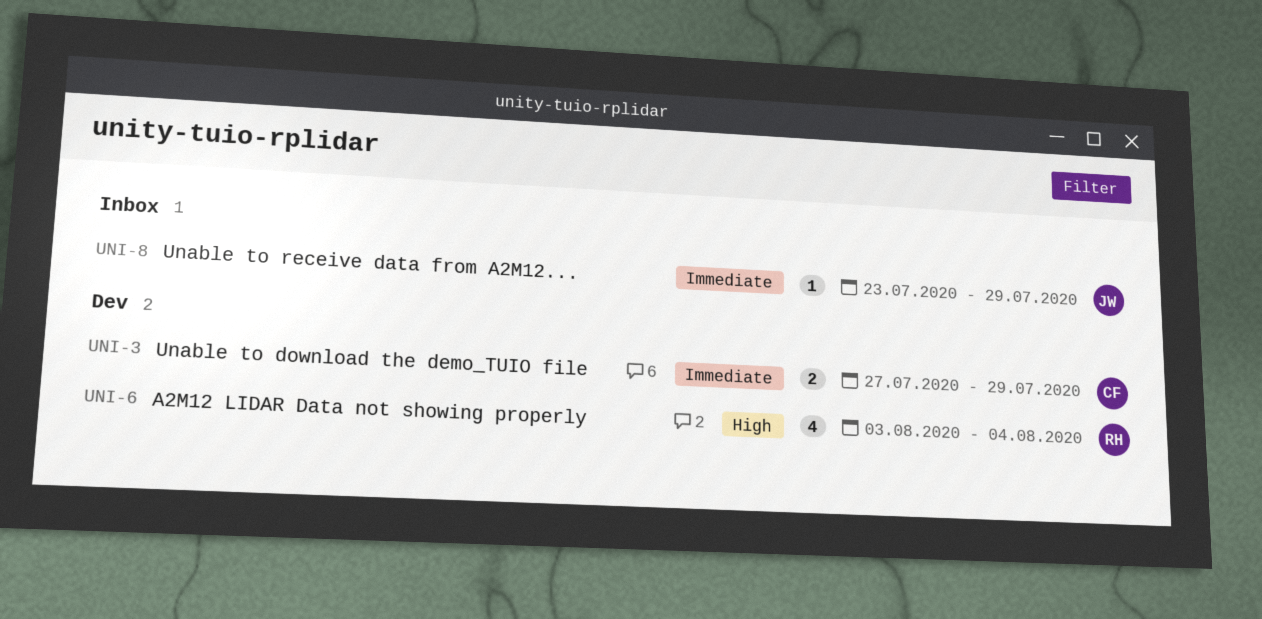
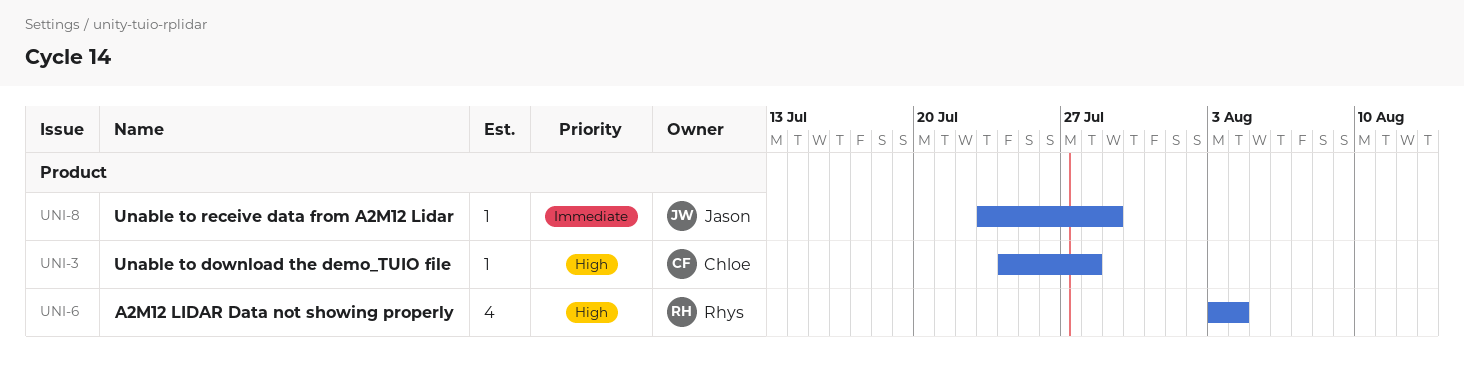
UNI-3, priority: Immediate -> High
UNI-3, estimate: 2 -> 1
UNI-3, start: Jul 27 -> Jul 24
UNI-3, due: Jul 29 -> Jul 28

